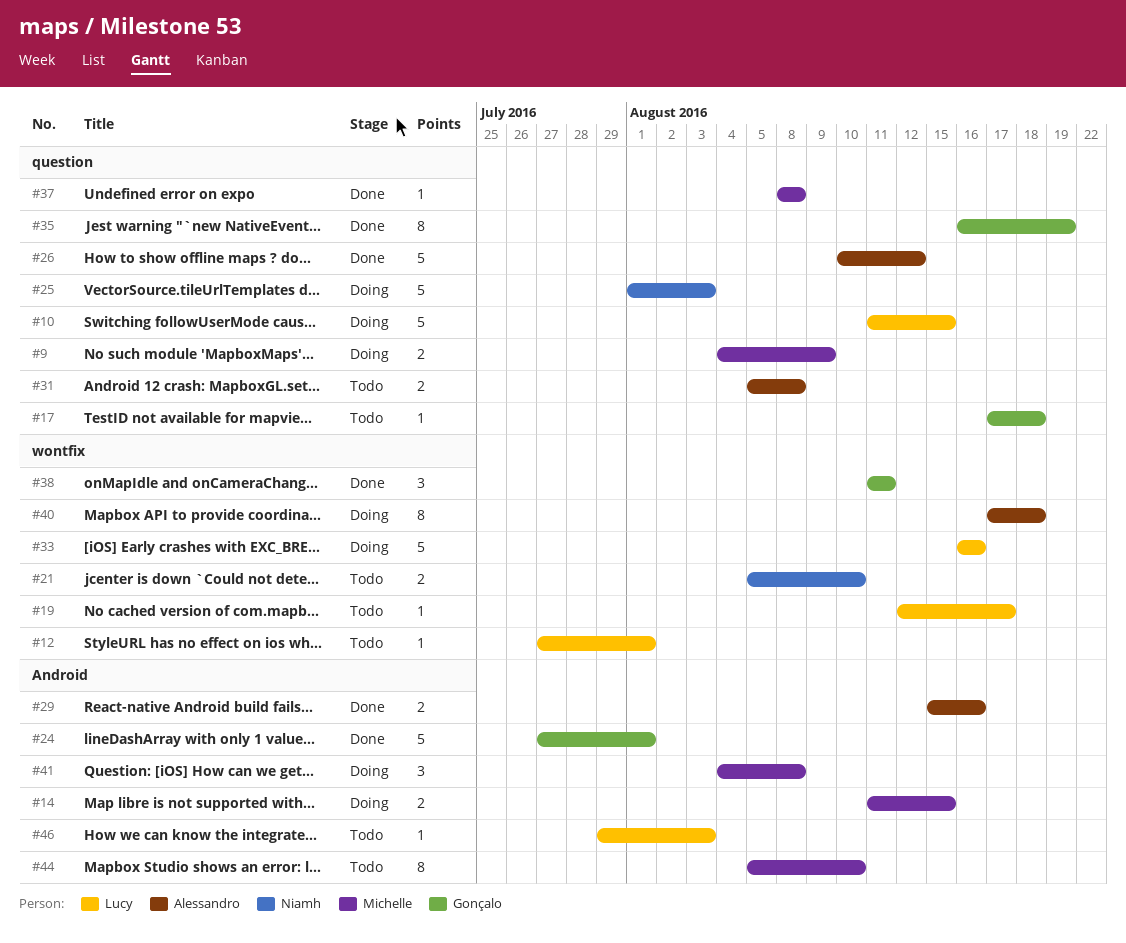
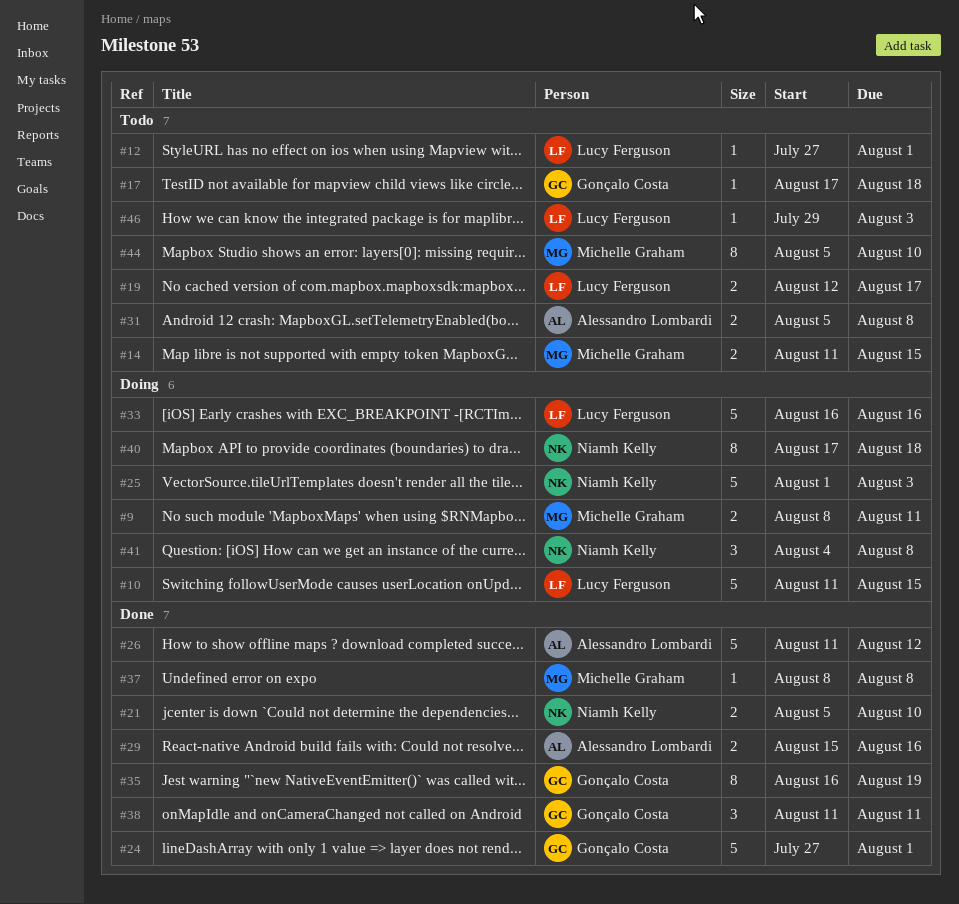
#9, start: Aug 4 -> Aug 8
#9, due: Aug 9 -> Aug 11
#14, status: Doing -> Todo
#19, estimate: 1 -> 2
#21, status: Todo -> Done
#26, start: Aug 10 -> Aug 11
#40, owner: Alessandro Lombardi -> Niamh Kelly
#41, owner: Michelle Graham -> Niamh Kelly

